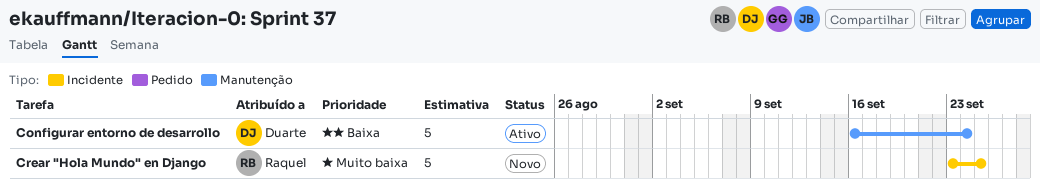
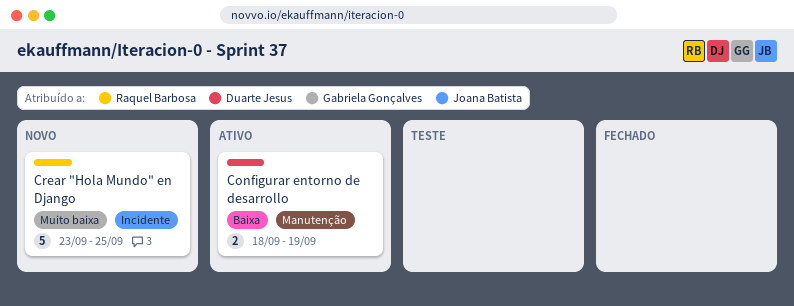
Configurar entorno de desarrollo, estimate: 5 -> 2
Configurar entorno de desarrollo, start: Sep 16 -> Sep 18
Configurar entorno de desarrollo, due: Sep 24 -> Sep 19

